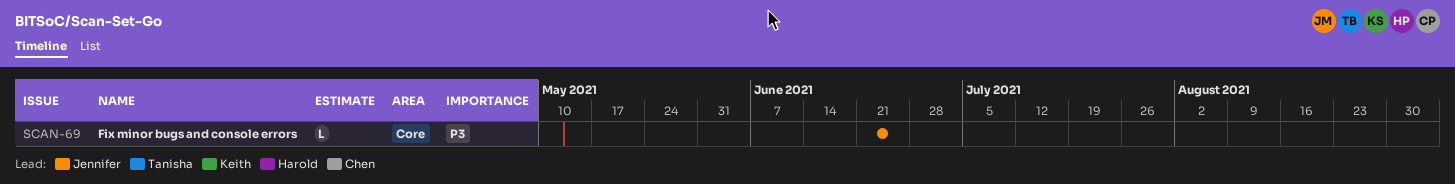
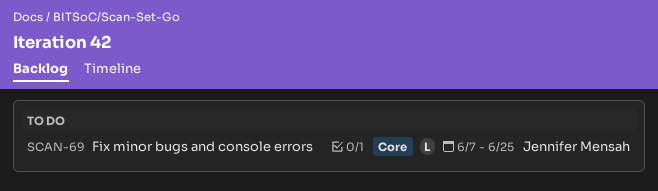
SCAN-69, start: Jun 21 -> Jun 7

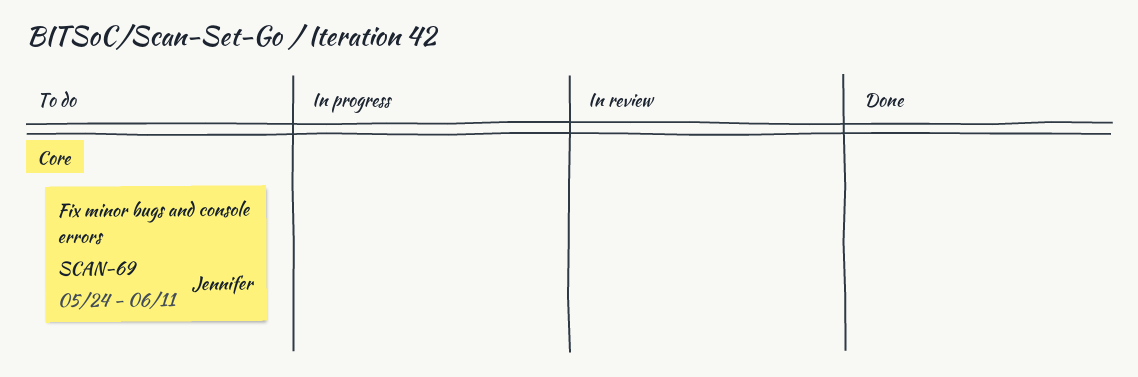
SCAN-69, start: Jun 7 -> May 24
SCAN-69, due: Jun 25 -> Jun 11

